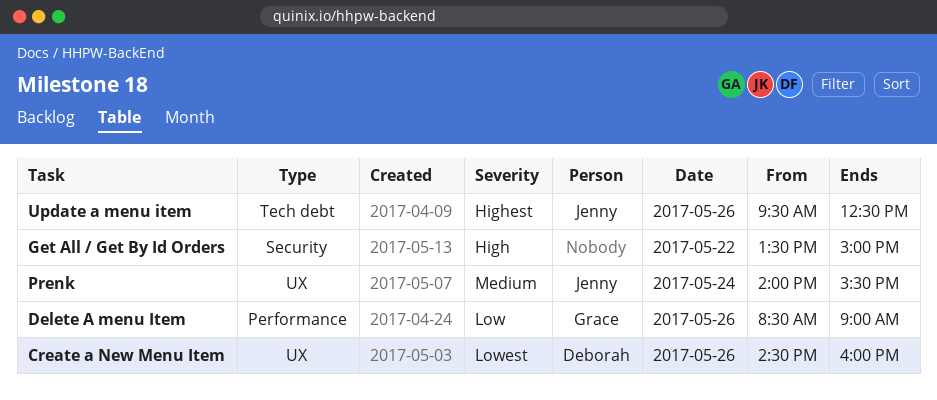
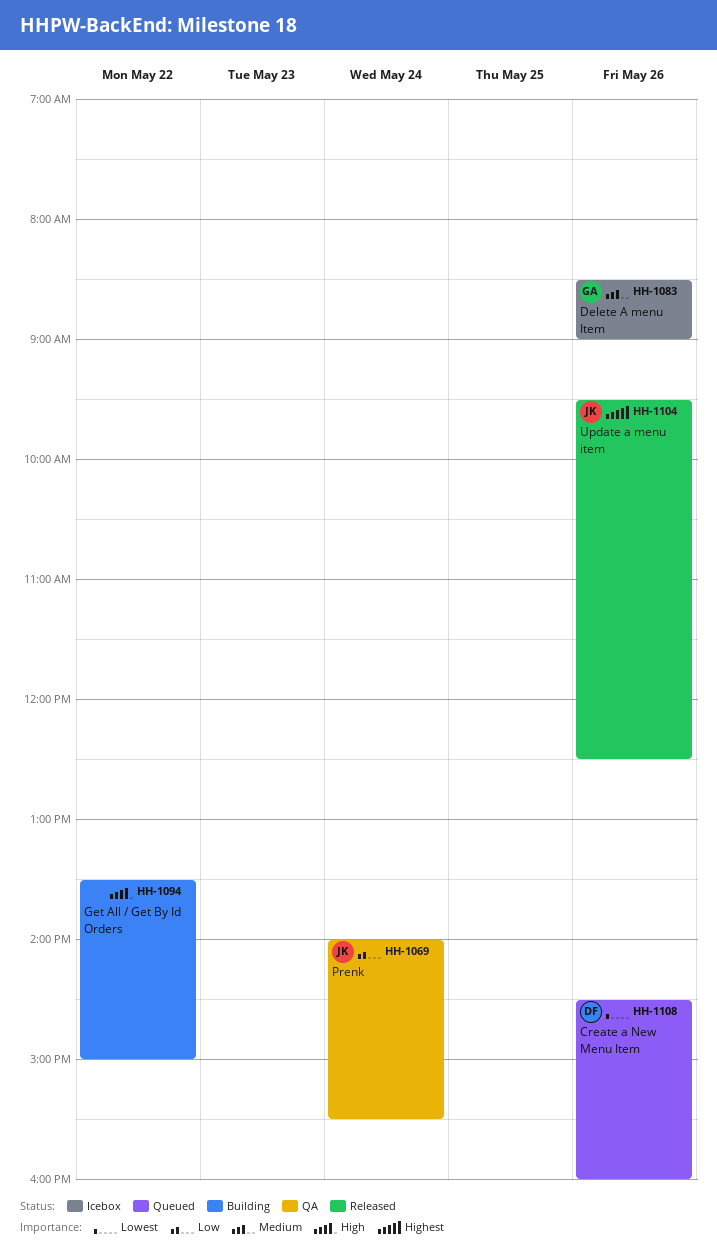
Delete A menu Item, priority: Low -> Medium
Prenk, priority: Medium -> Low

